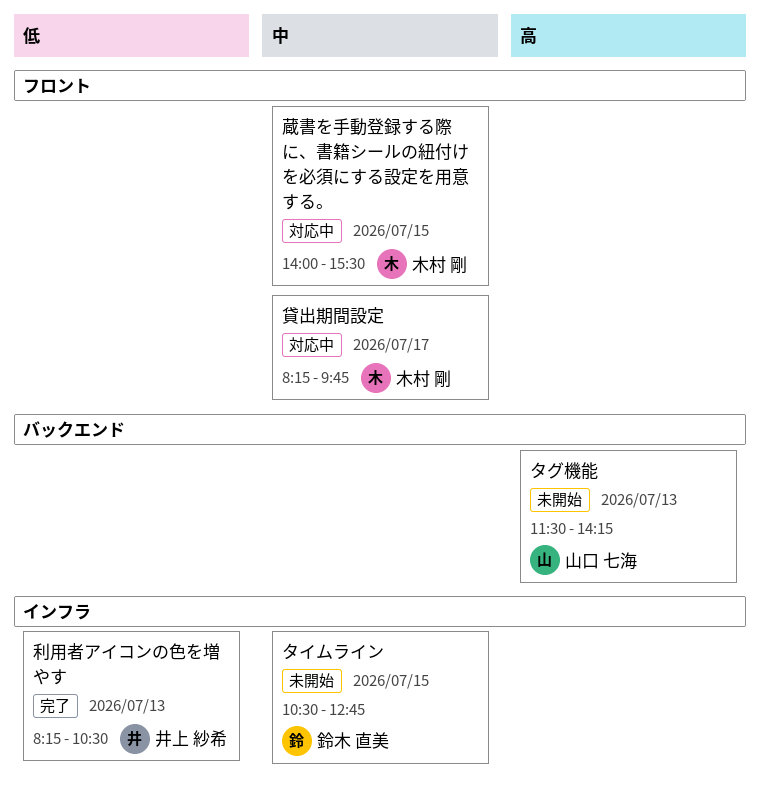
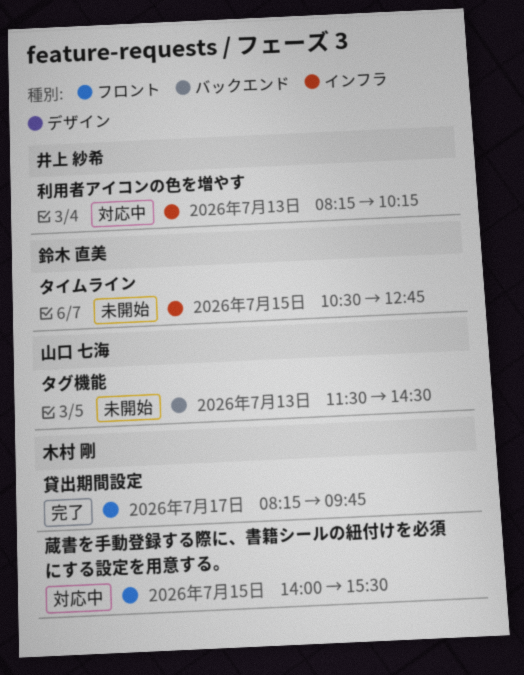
タグ機能, ends: 14:15 -> 14:30
利用者アイコンの色を増やす, status: 完了 -> 対応中
利用者アイコンの色を増やす, ends: 10:30 -> 10:15
貸出期間設定, status: 対応中 -> 完了

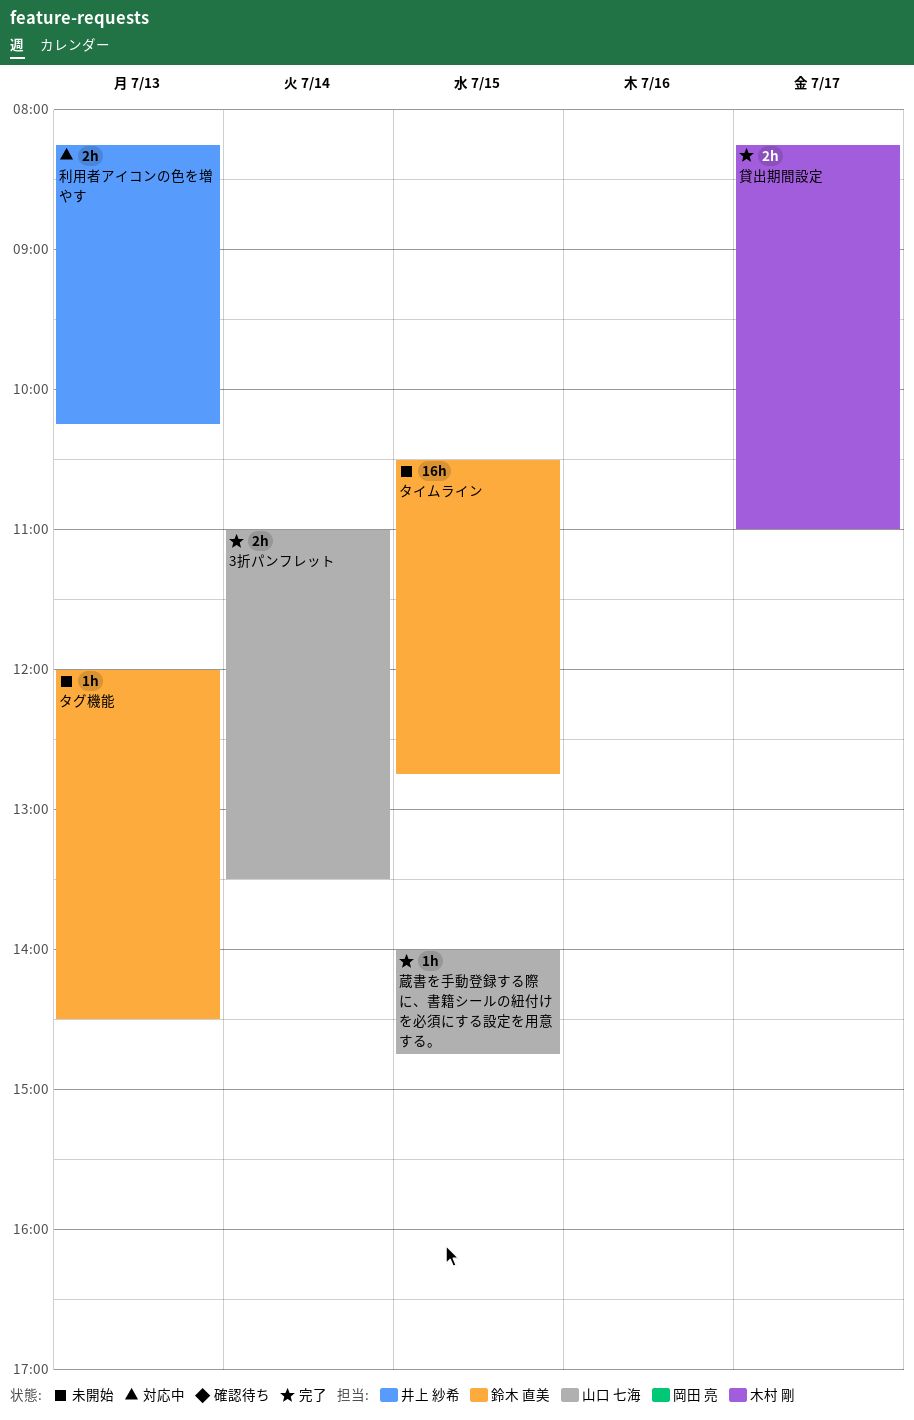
3折パンフレット: none -> present
タグ機能, owner: 山口 七海 -> 鈴木 直美
タグ機能, begins: 11:30 -> 12:00
蔵書を手動登録する際に、書籍シールの紐付けを必須にする設定を用意する。, status: 対応中 -> 完了
蔵書を手動登録する際に、書籍シールの紐付けを必須にする設定を用意する。, owner: 木村 剛 -> 山口 七海
蔵書を手動登録する際に、書籍シールの紐付けを必須にする設定を用意する。, ends: 15:30 -> 14:45
貸出期間設定, ends: 09:45 -> 11:00

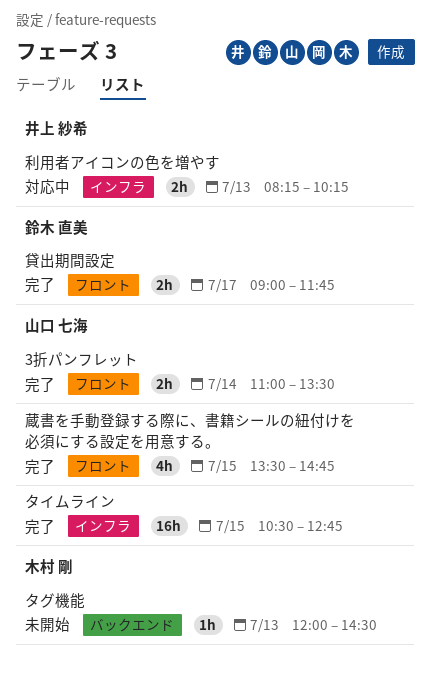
タイムライン, status: 未開始 -> 完了
タイムライン, owner: 鈴木 直美 -> 山口 七海
タグ機能, owner: 鈴木 直美 -> 木村 剛
蔵書を手動登録する際に、書籍シールの紐付けを必須にする設定を用意する。, estimate: 1h -> 4h
蔵書を手動登録する際に、書籍シールの紐付けを必須にする設定を用意する。, begins: 14:00 -> 13:30
貸出期間設定, owner: 木村 剛 -> 鈴木 直美
貸出期間設定, begins: 08:15 -> 09:00
貸出期間設定, ends: 11:00 -> 11:45

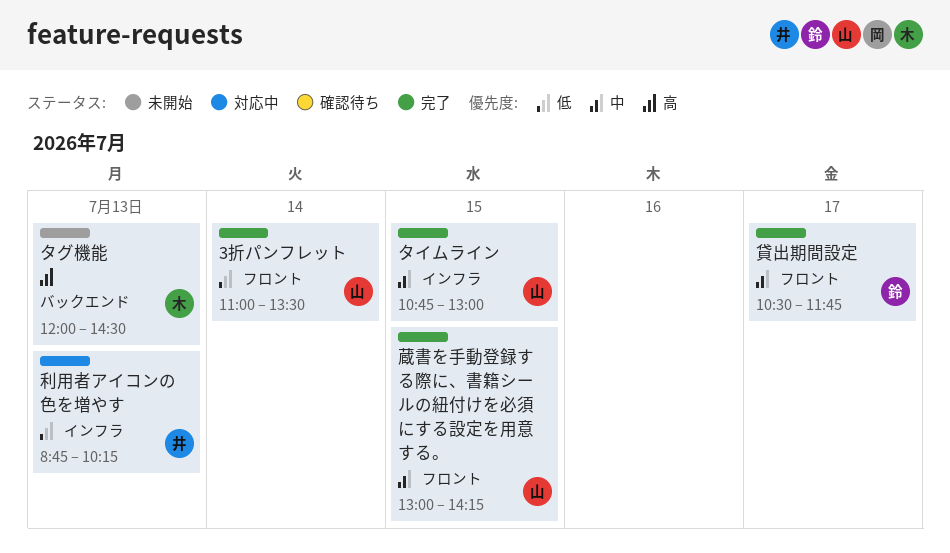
タイムライン, begins: 10:30 -> 10:45
タイムライン, ends: 12:45 -> 13:00
利用者アイコンの色を増やす, begins: 08:15 -> 08:45
蔵書を手動登録する際に、書籍シールの紐付けを必須にする設定を用意する。, begins: 13:30 -> 13:00
蔵書を手動登録する際に、書籍シールの紐付けを必須にする設定を用意する。, ends: 14:45 -> 14:15
貸出期間設定, begins: 09:00 -> 10:30

